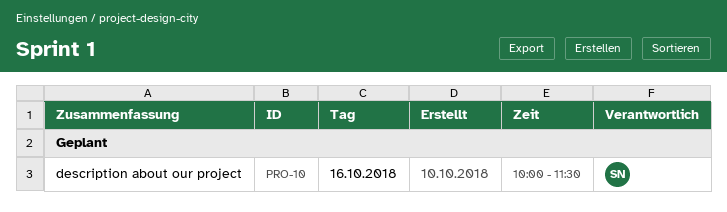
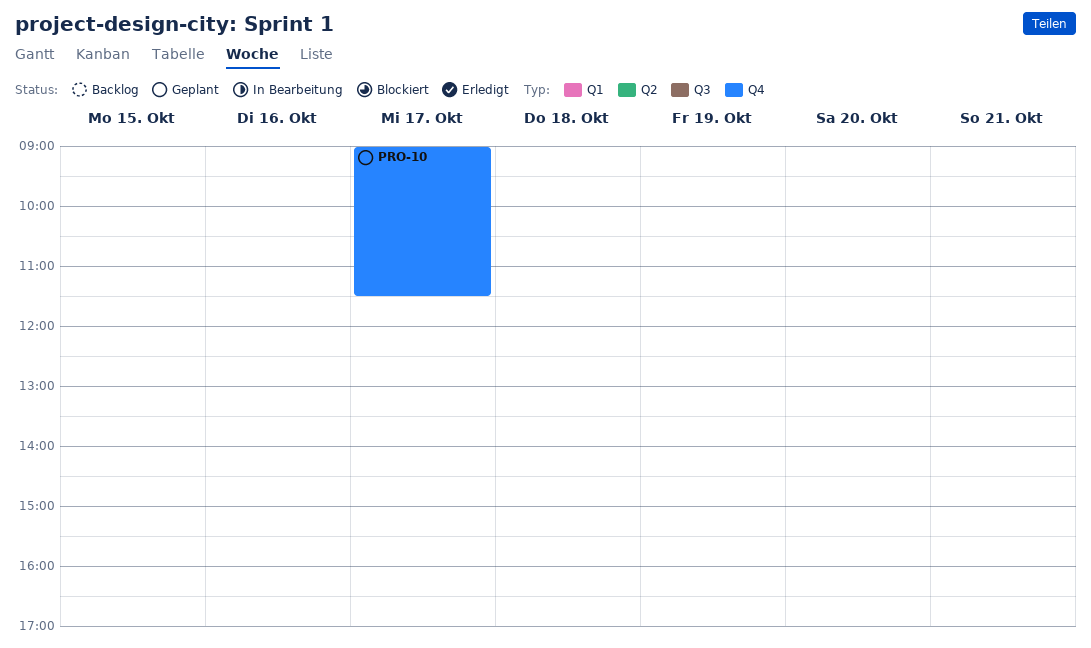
PRO-10, day: Oct 16 -> Oct 17
PRO-10, begins: 10:00 -> 09:00

